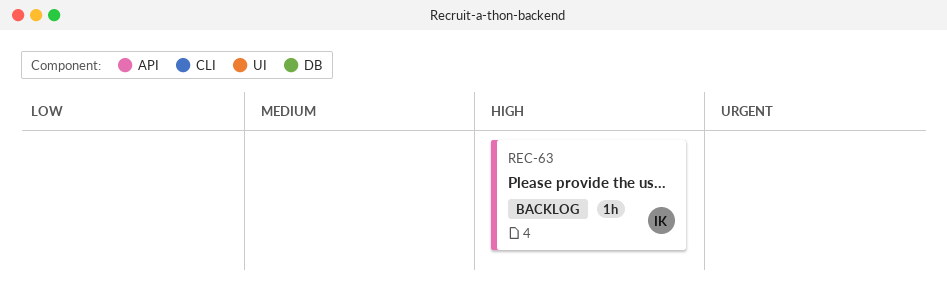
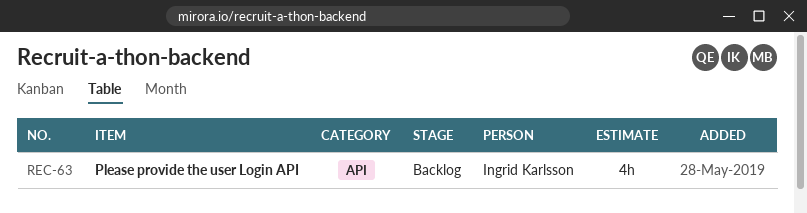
REC-63, estimate: 1h -> 4h

